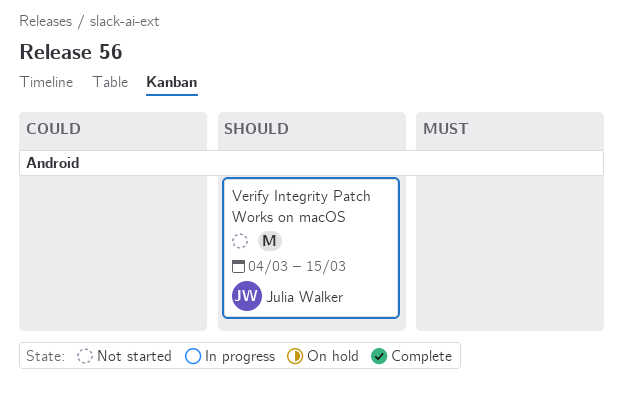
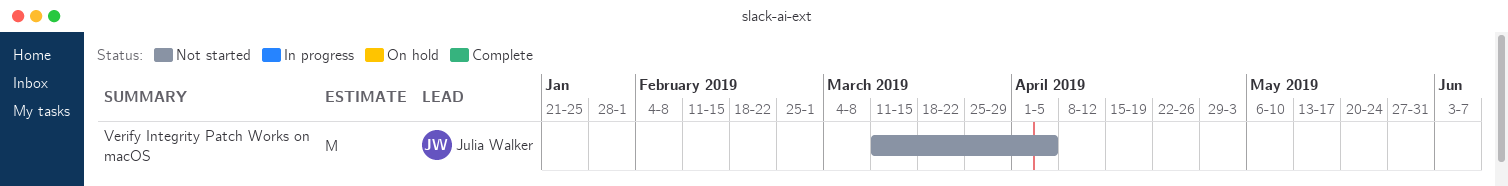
Verify Integrity Patch Works on macOS, start: Mar 4 -> Mar 11
Verify Integrity Patch Works on macOS, due: Mar 15 -> Apr 5

